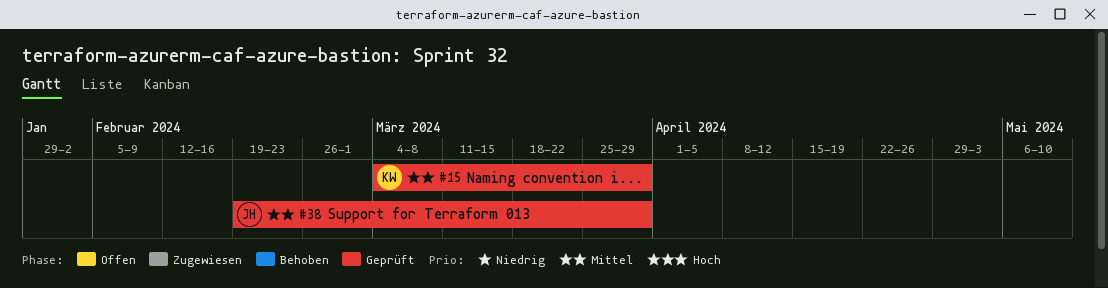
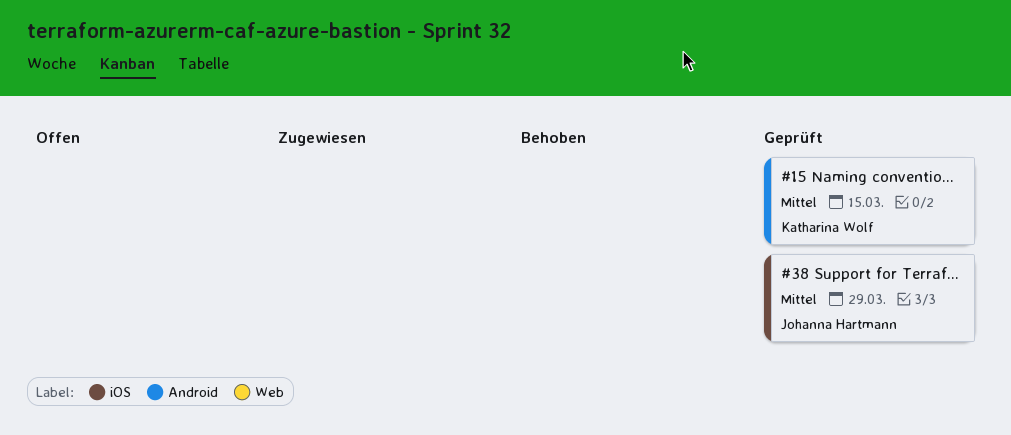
#15, due: Mar 29 -> Mar 15

